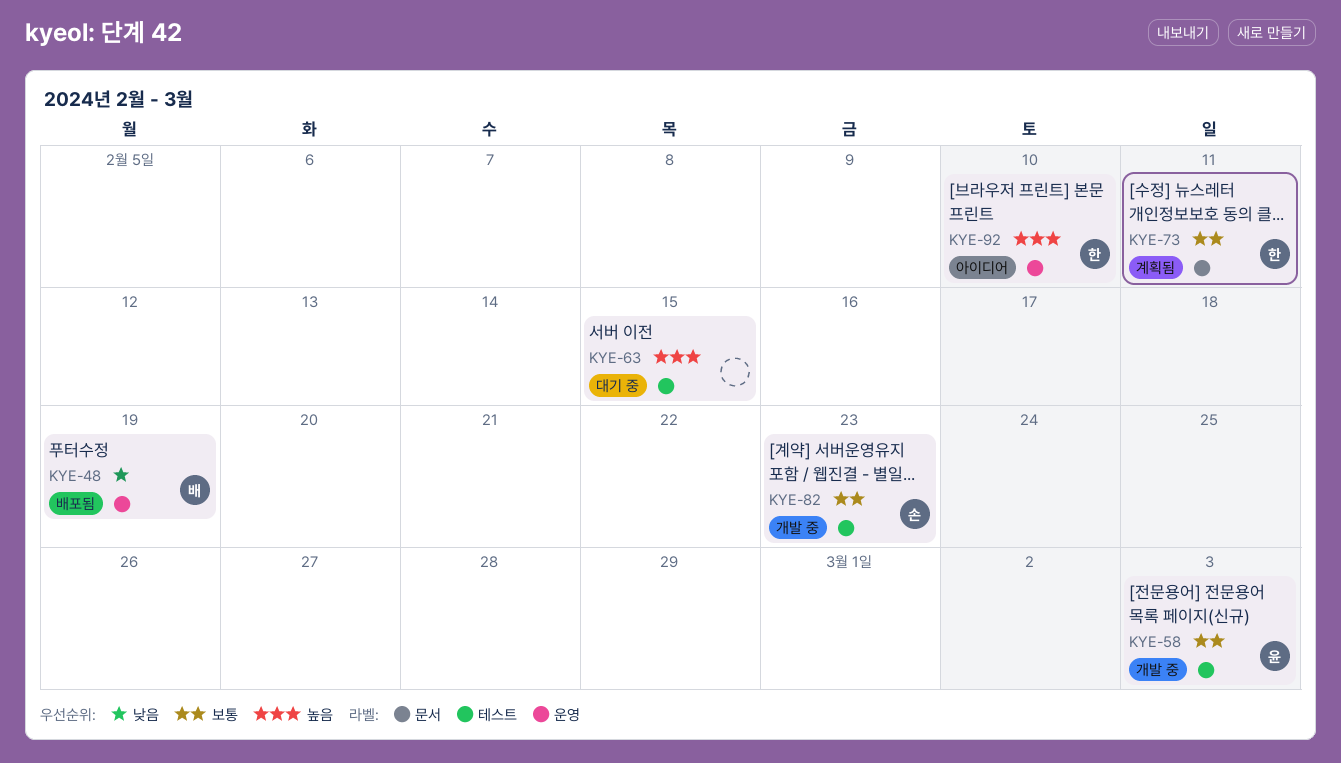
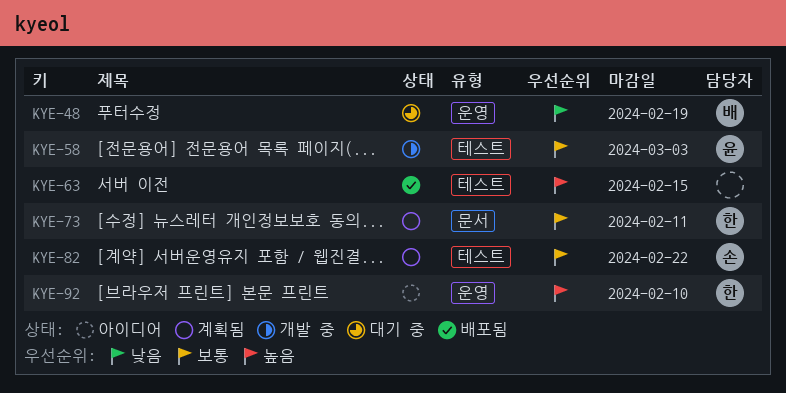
KYE-48, status: 배포됨 -> 대기 중
KYE-63, status: 대기 중 -> 배포됨
KYE-82, status: 개발 중 -> 계획됨
KYE-82, due: Feb 23 -> Feb 22

